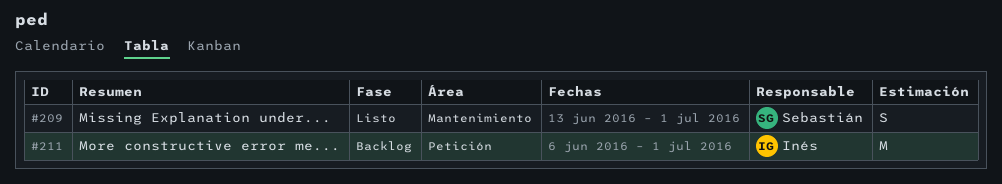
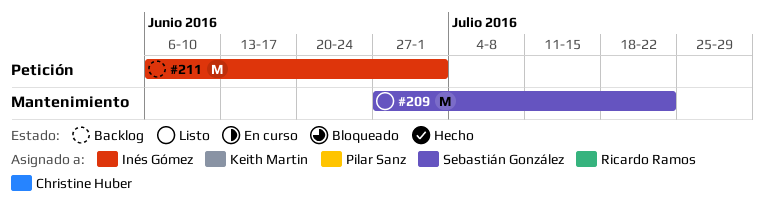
#209, estimate: S -> M
#209, start: Jun 13 -> Jun 27
#209, due: Jul 1 -> Jul 22

